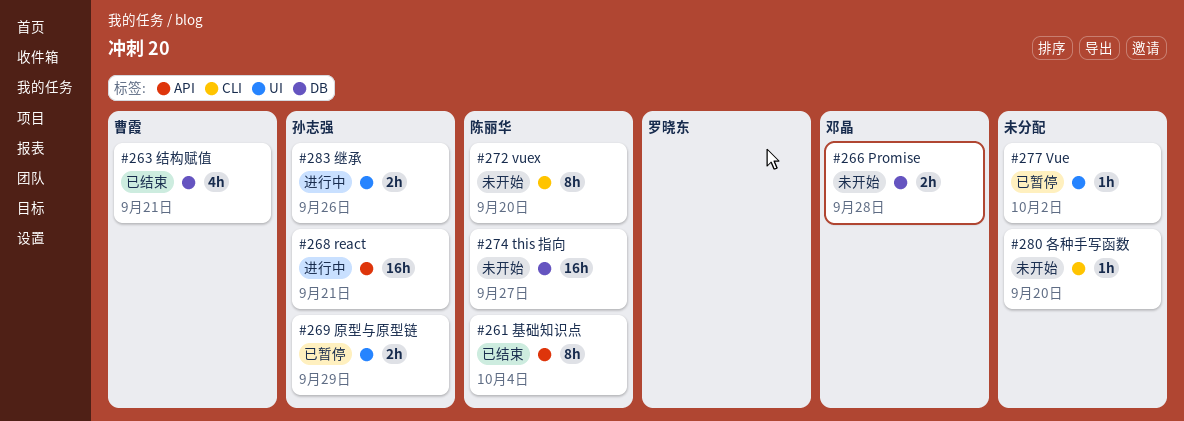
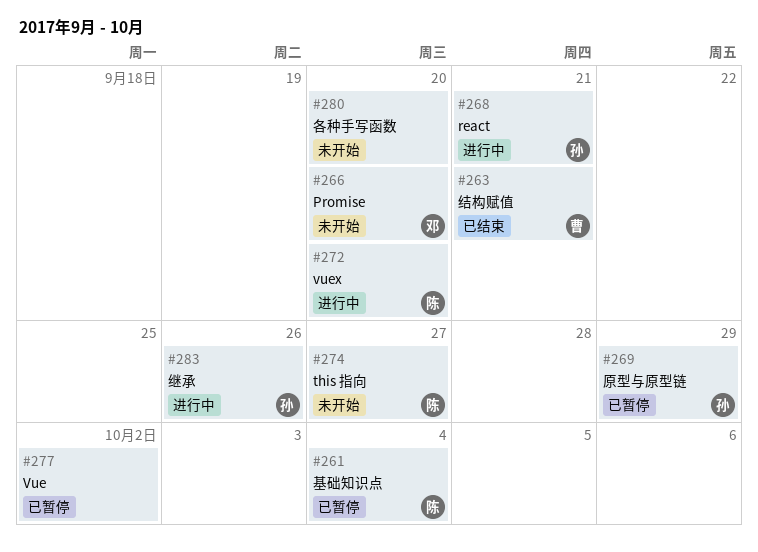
#261, status: 已结束 -> 已暂停
#266, due: Sep 28 -> Sep 20
#272, status: 未开始 -> 进行中

